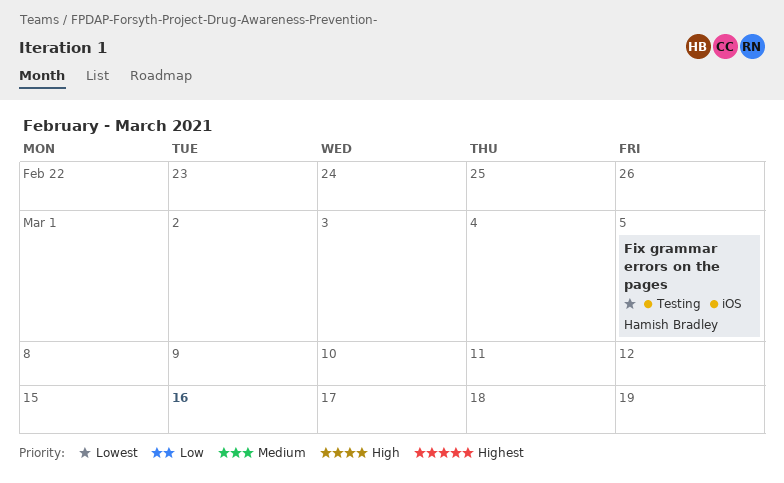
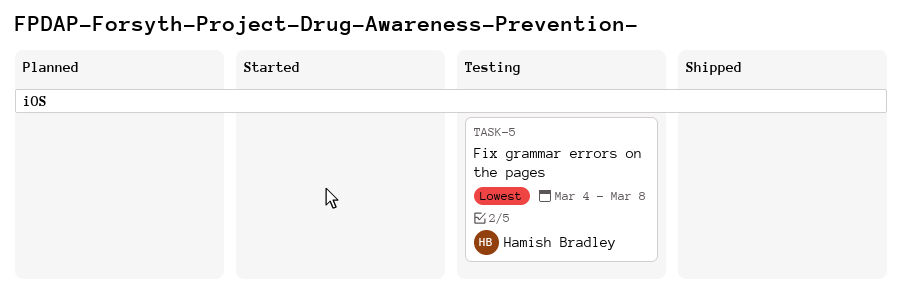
Fix grammar errors on the pages, due: Mar 5 -> Mar 8

